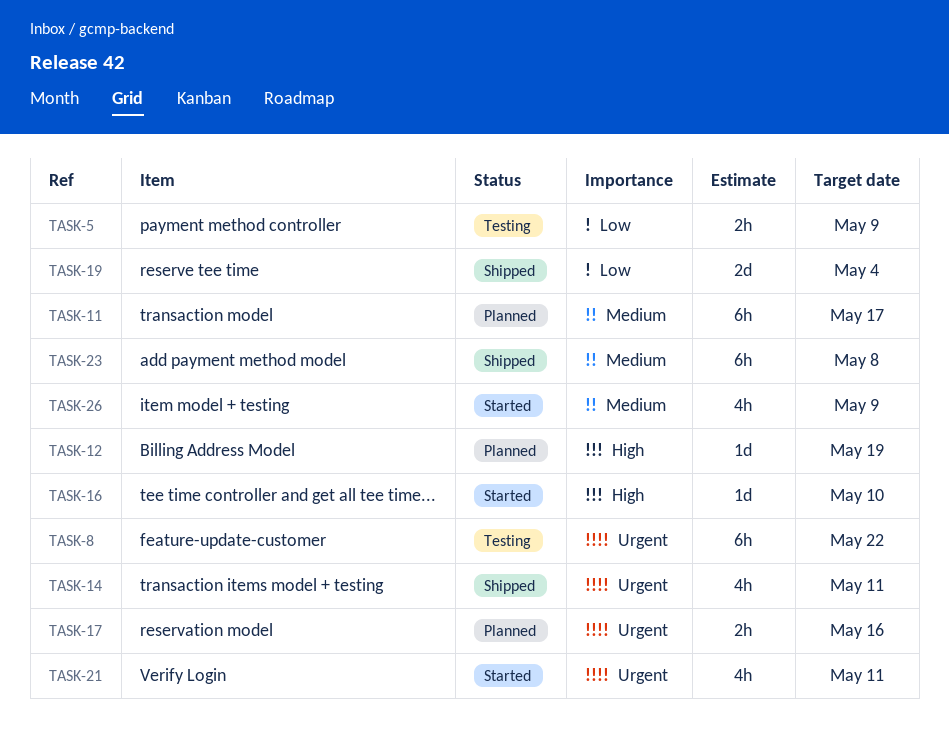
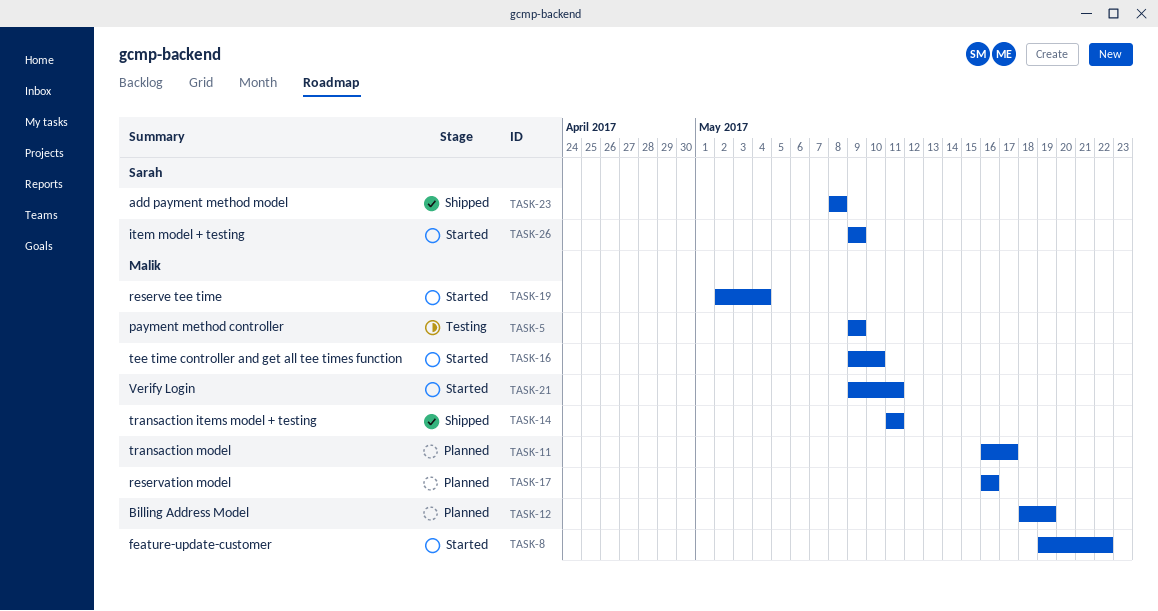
TASK-8, status: Testing -> Started
TASK-19, status: Shipped -> Started

